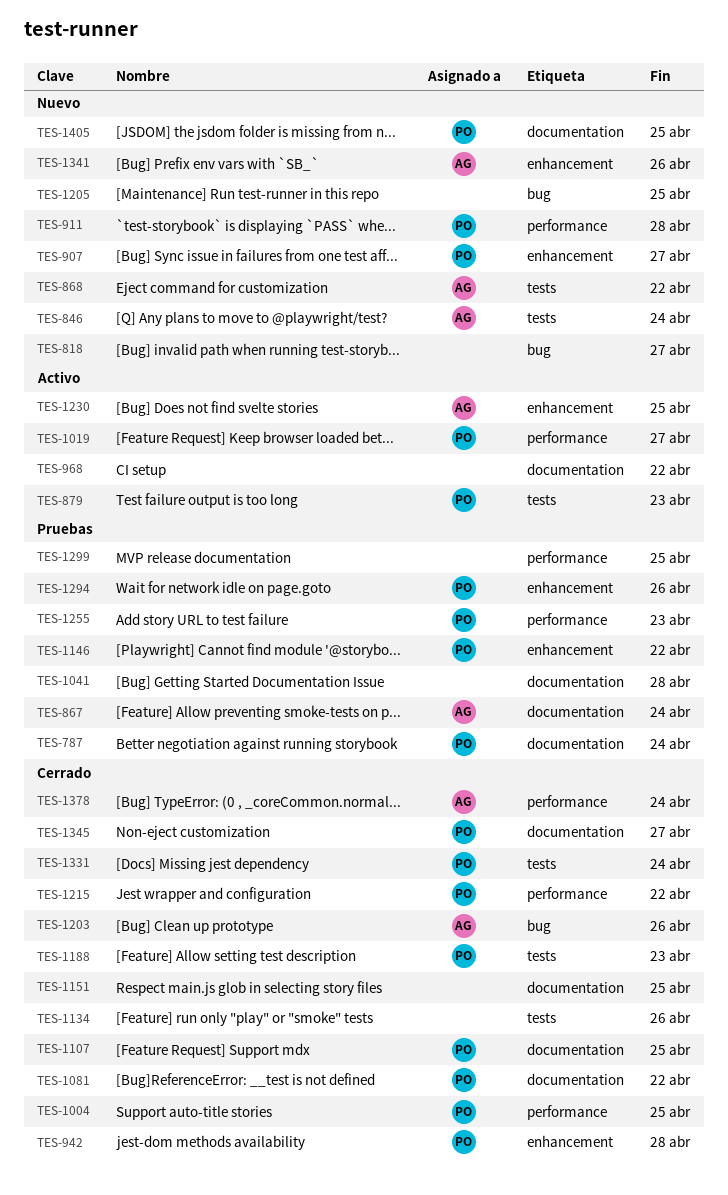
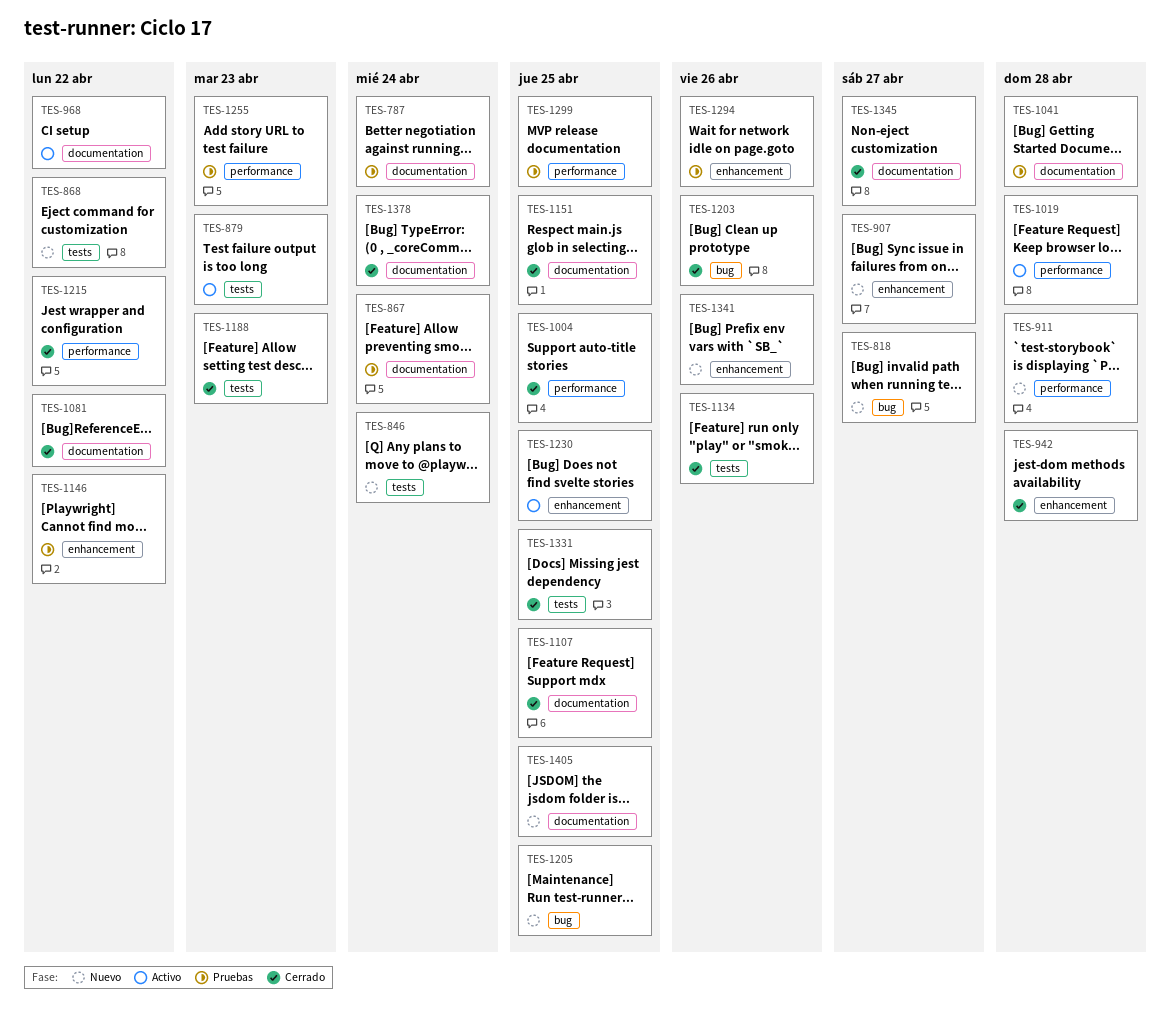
TES-1019, due: Apr 27 -> Apr 28
TES-1331, due: Apr 24 -> Apr 25
TES-1378, label: performance -> documentation

